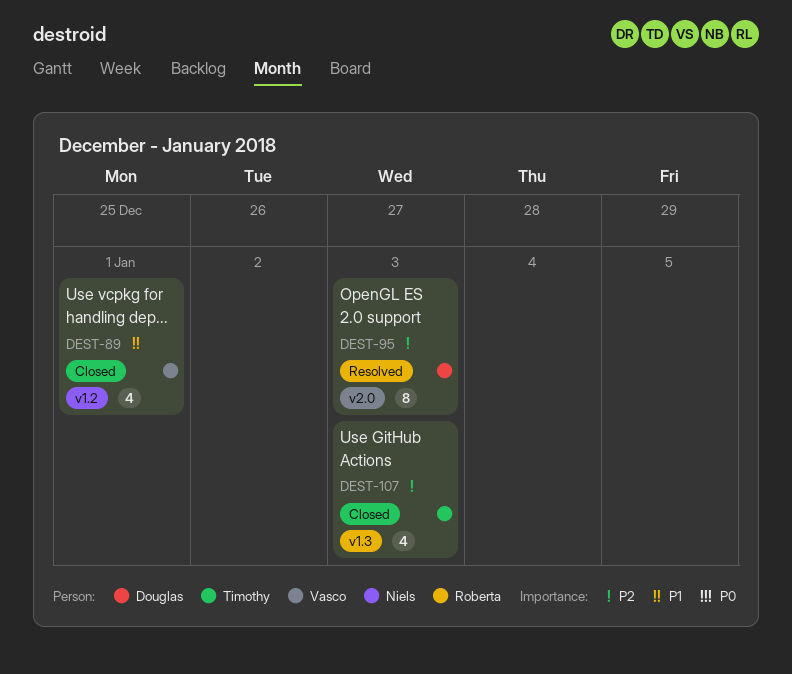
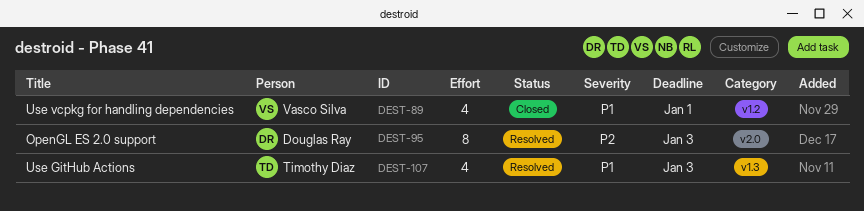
DEST-107, status: Closed -> Resolved
DEST-107, priority: P2 -> P1

